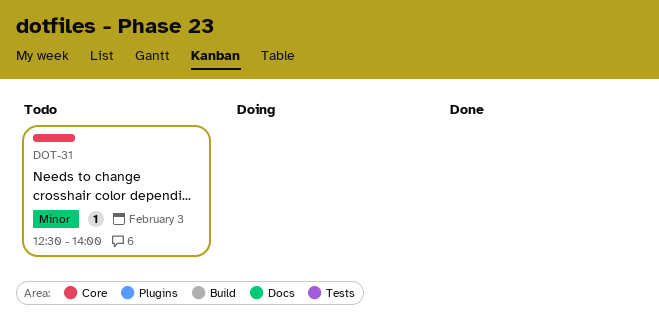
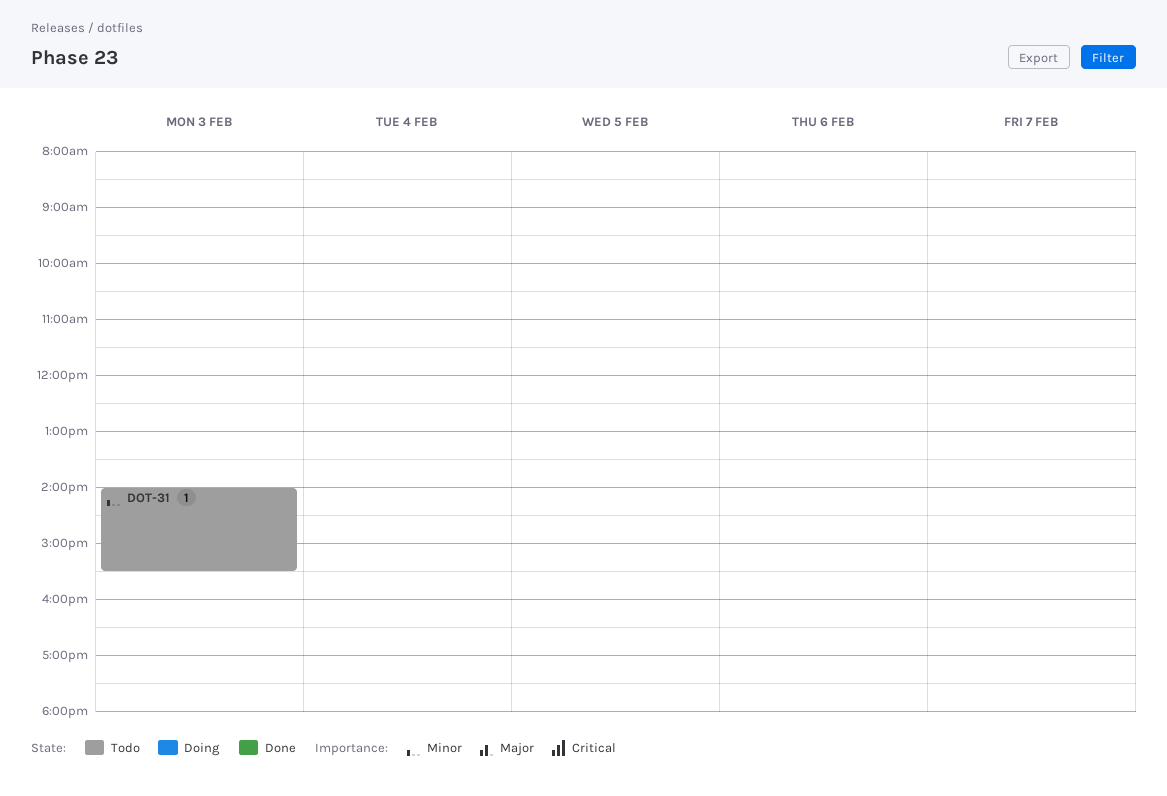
DOT-31, begins: 12:30 -> 14:00
DOT-31, ends: 14:00 -> 15:30

